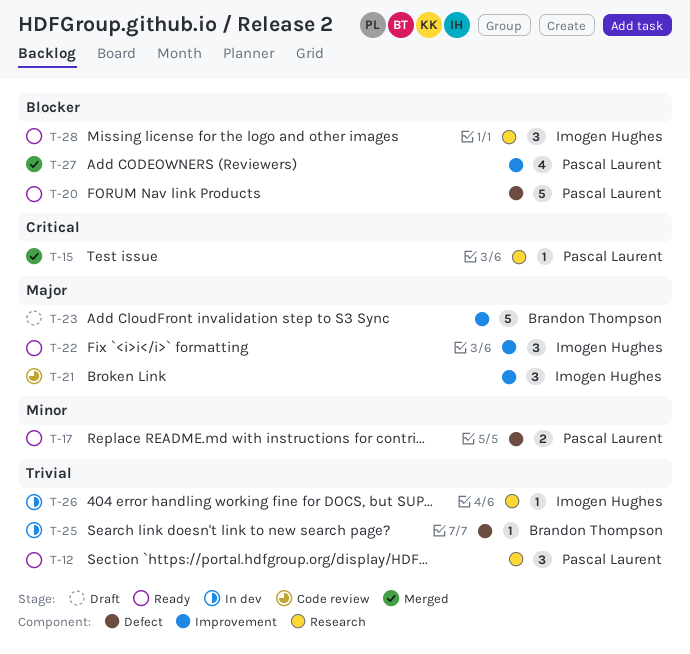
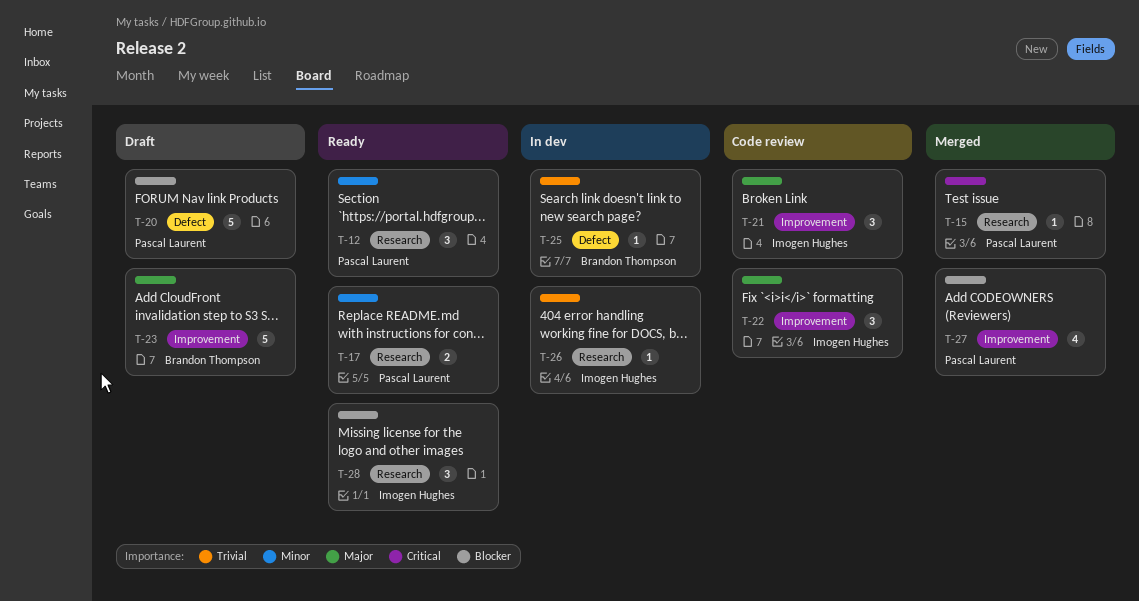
T-12, priority: Trivial -> Minor
T-17, label: Defect -> Research
T-20, status: Ready -> Draft
T-22, status: Ready -> Code review

